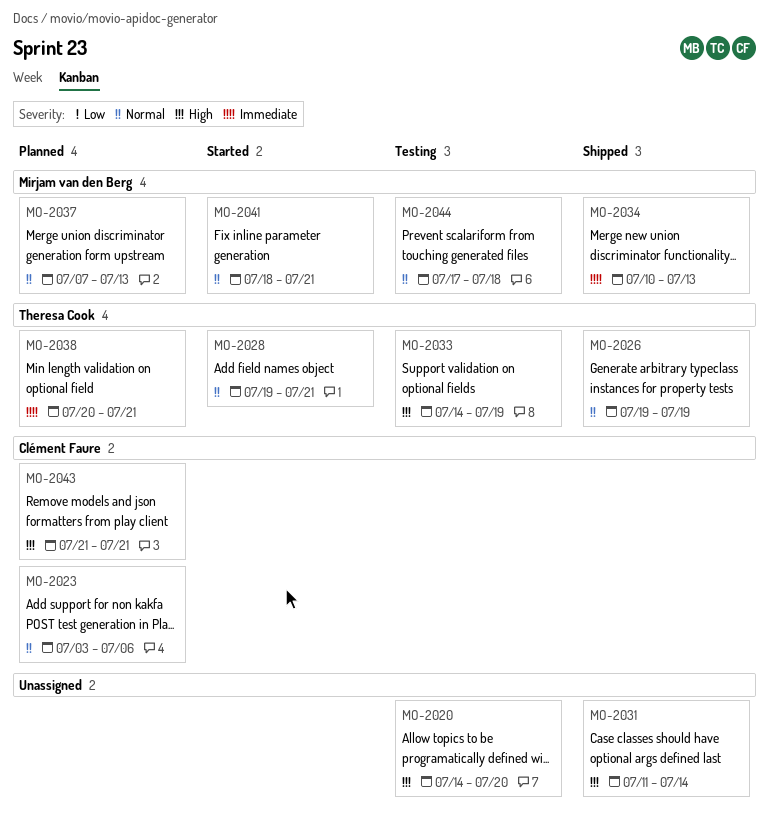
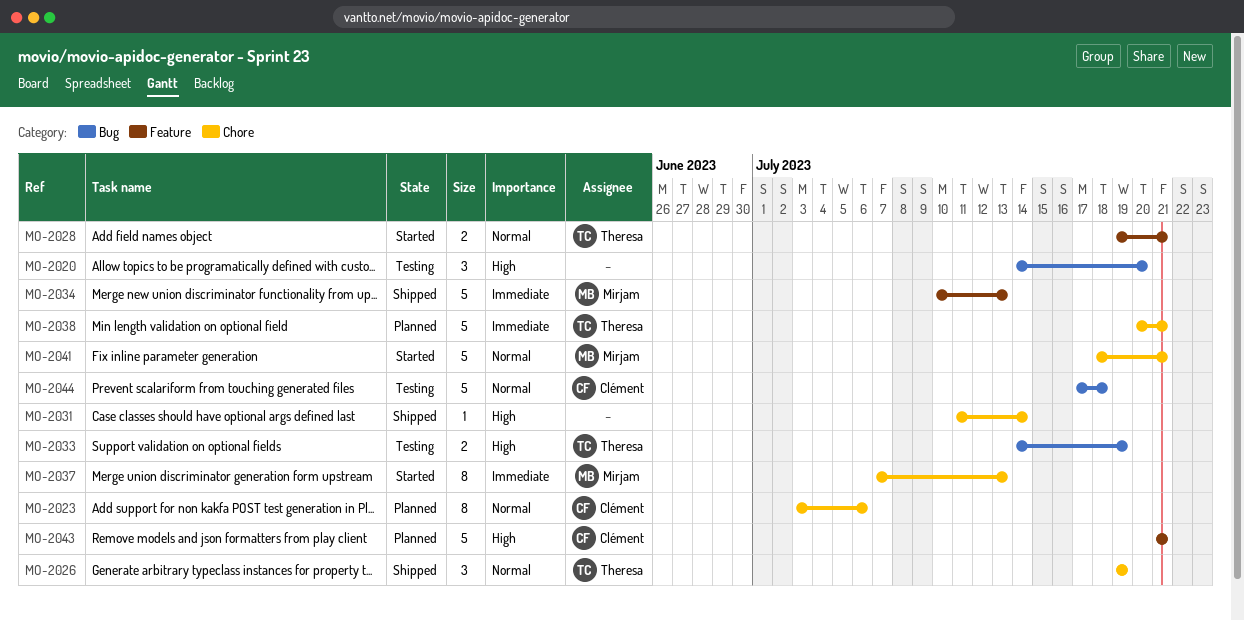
MO-2037, status: Planned -> Started
MO-2037, priority: Normal -> Immediate
MO-2044, owner: Mirjam van den Berg -> Clément Faure

